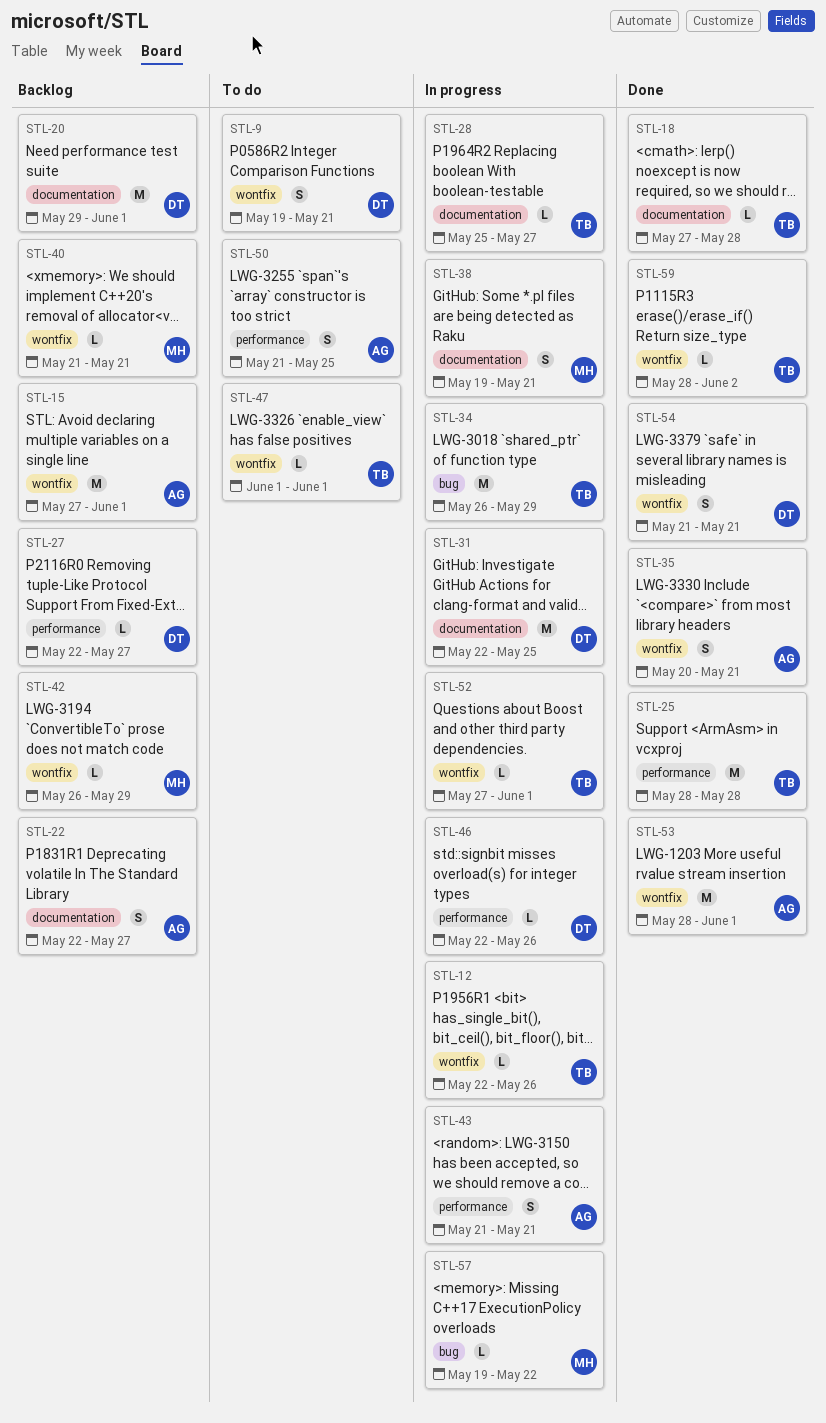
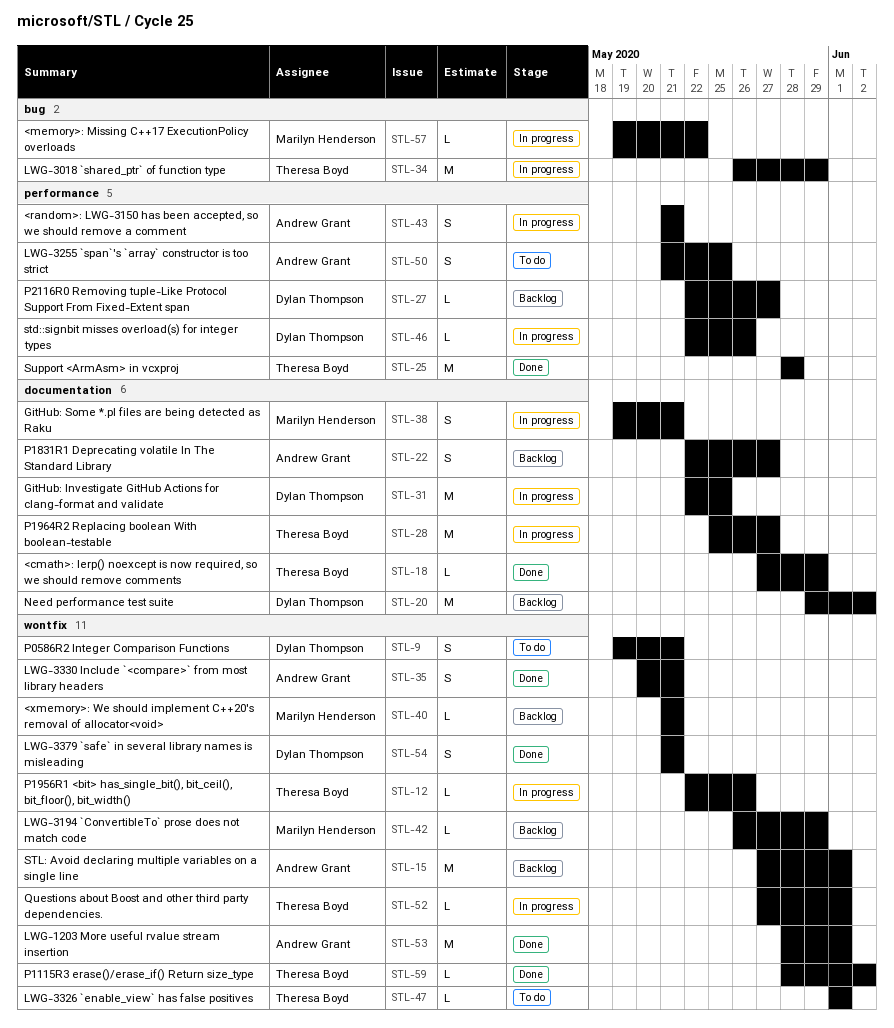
STL-18, due: May 28 -> May 29
STL-20, due: Jun 1 -> Jun 2
STL-28, estimate: L -> M

